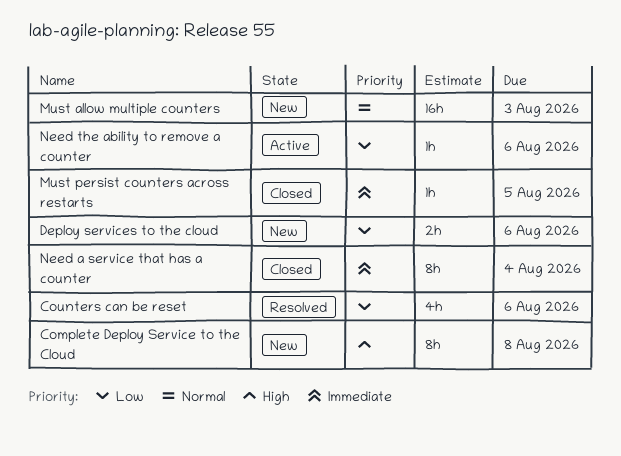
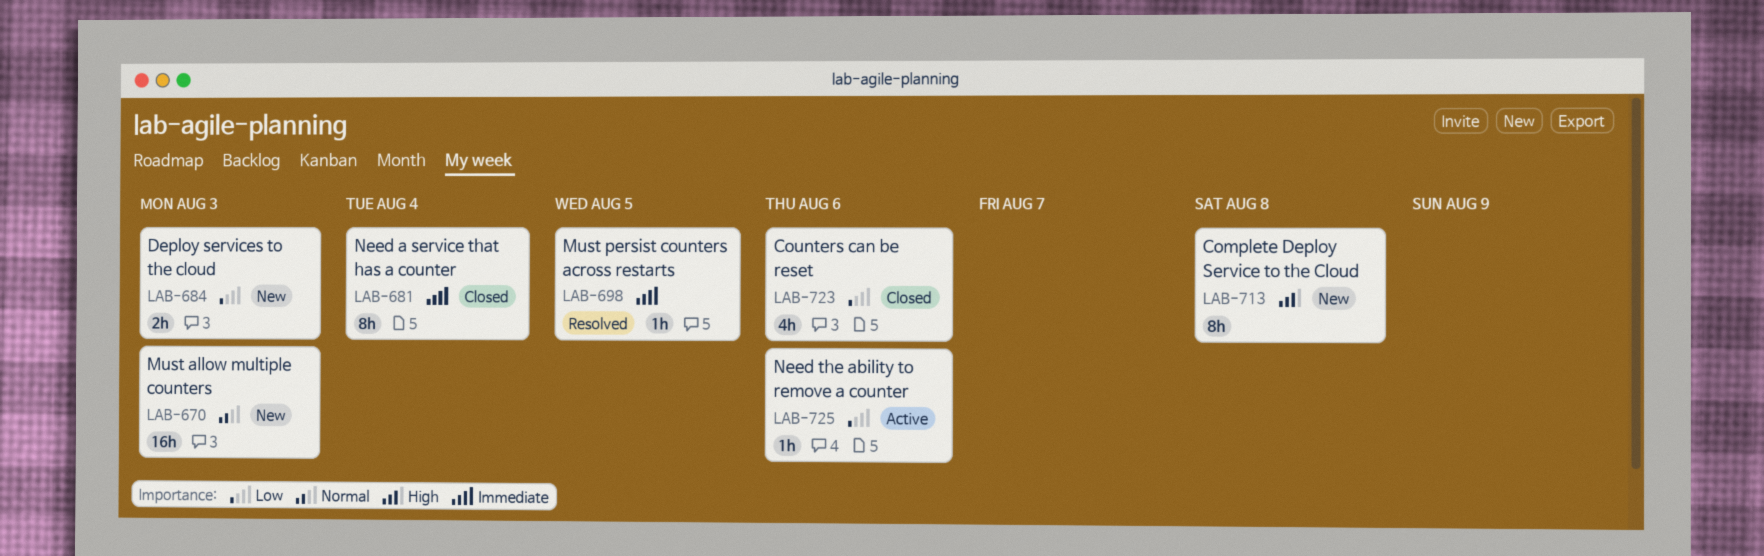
Counters can be reset, status: Resolved -> Closed
Deploy services to the cloud, due: Aug 6 -> Aug 3
Must persist counters across restarts, status: Closed -> Resolved

